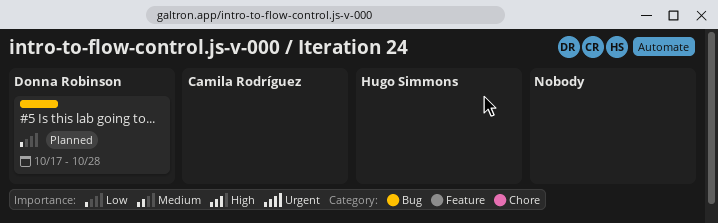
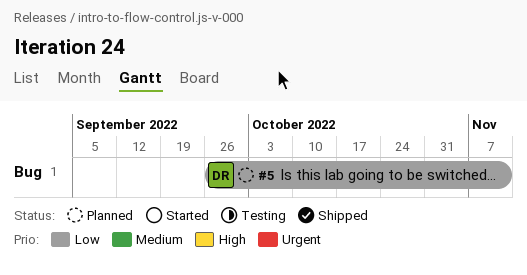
#5, start: Oct 17 -> Sep 26
#5, due: Oct 28 -> Nov 11

